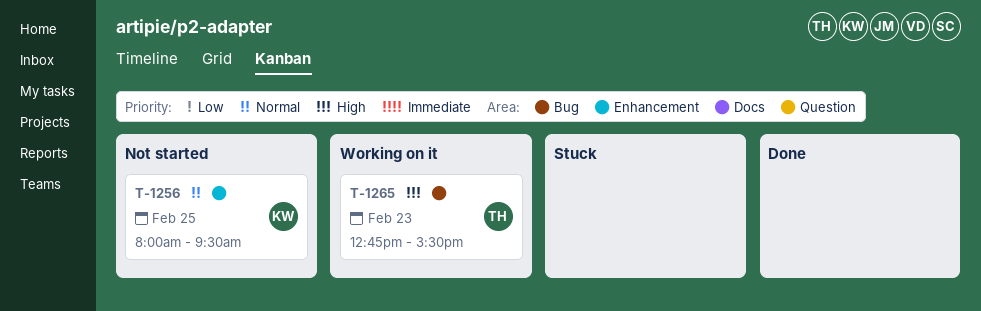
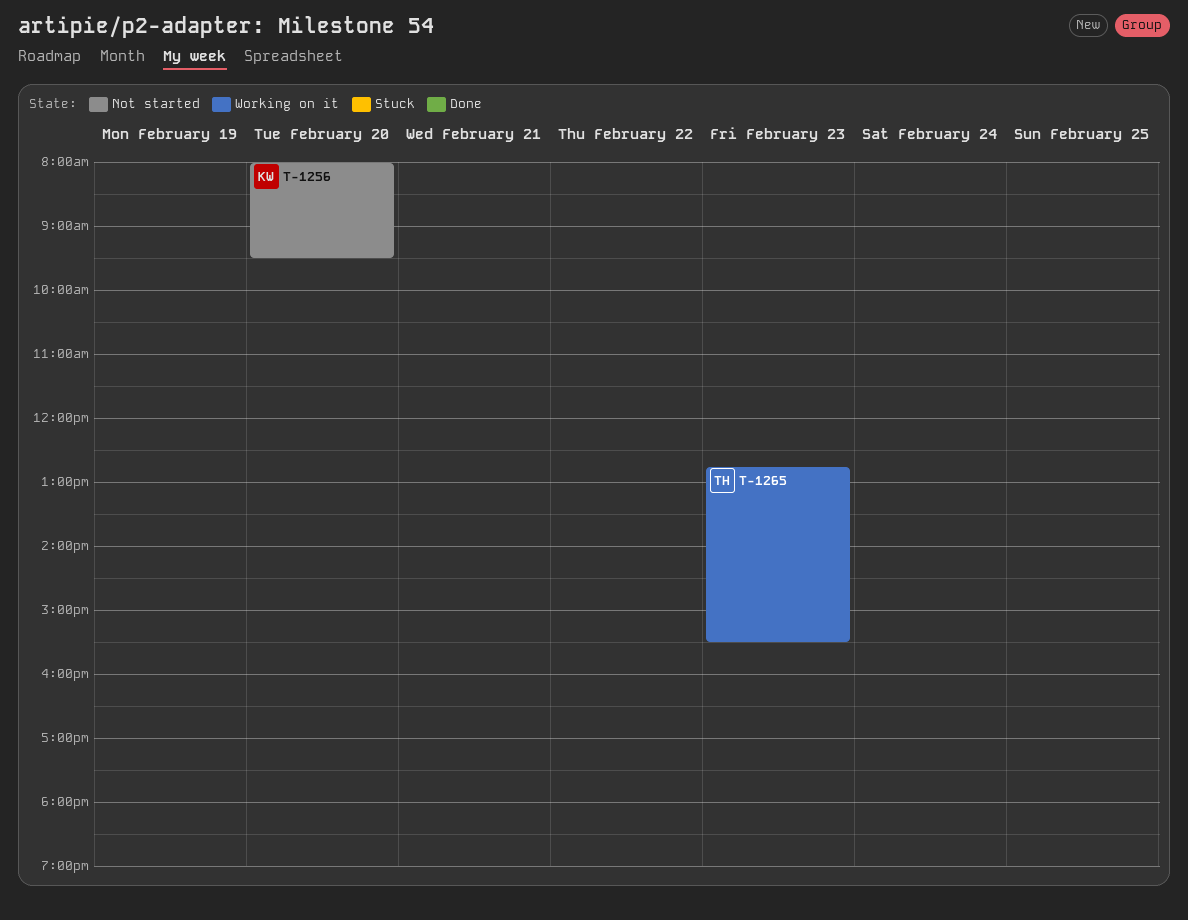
T-1256, day: Feb 25 -> Feb 20

